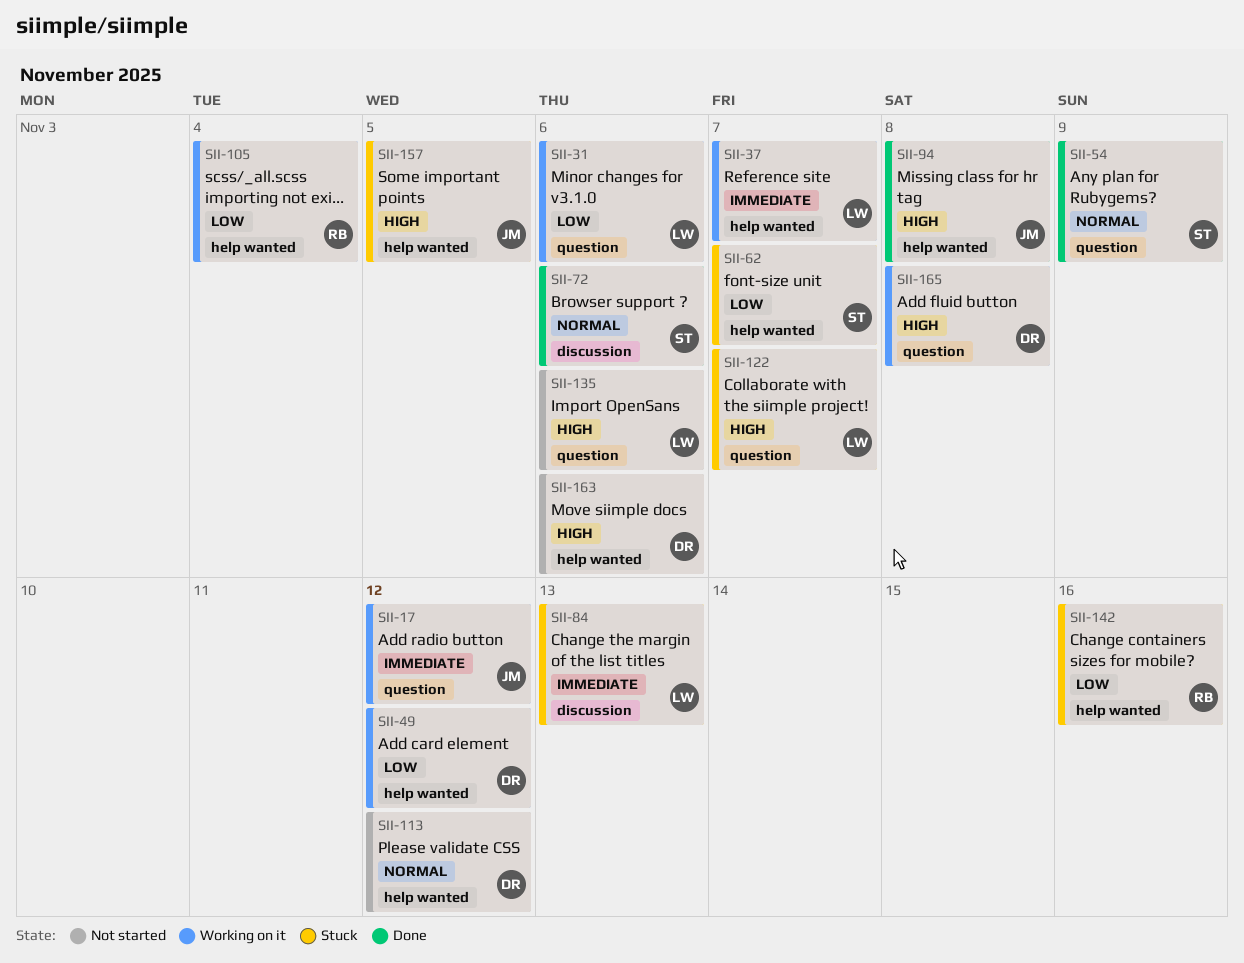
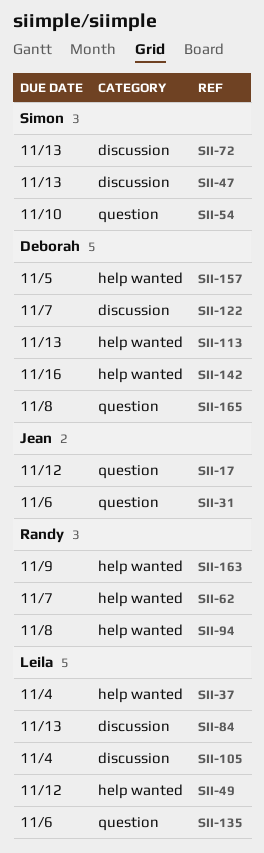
SII-31, owner: Leila -> Jean
SII-37, due: Nov 7 -> Nov 4
SII-47: none -> present
SII-49, owner: Deborah -> Leila
SII-54, due: Nov 9 -> Nov 10
SII-62, owner: Simon -> Randy
SII-72, due: Nov 6 -> Nov 13
SII-94, owner: Jean -> Randy
SII-105, owner: Randy -> Leila
SII-105, label: help wanted -> discussion
SII-113, due: Nov 12 -> Nov 13
SII-122, owner: Leila -> Deborah
SII-122, label: question -> discussion
SII-142, owner: Randy -> Deborah
SII-157, owner: Jean -> Deborah
SII-163, owner: Deborah -> Randy
SII-163, due: Nov 6 -> Nov 9

